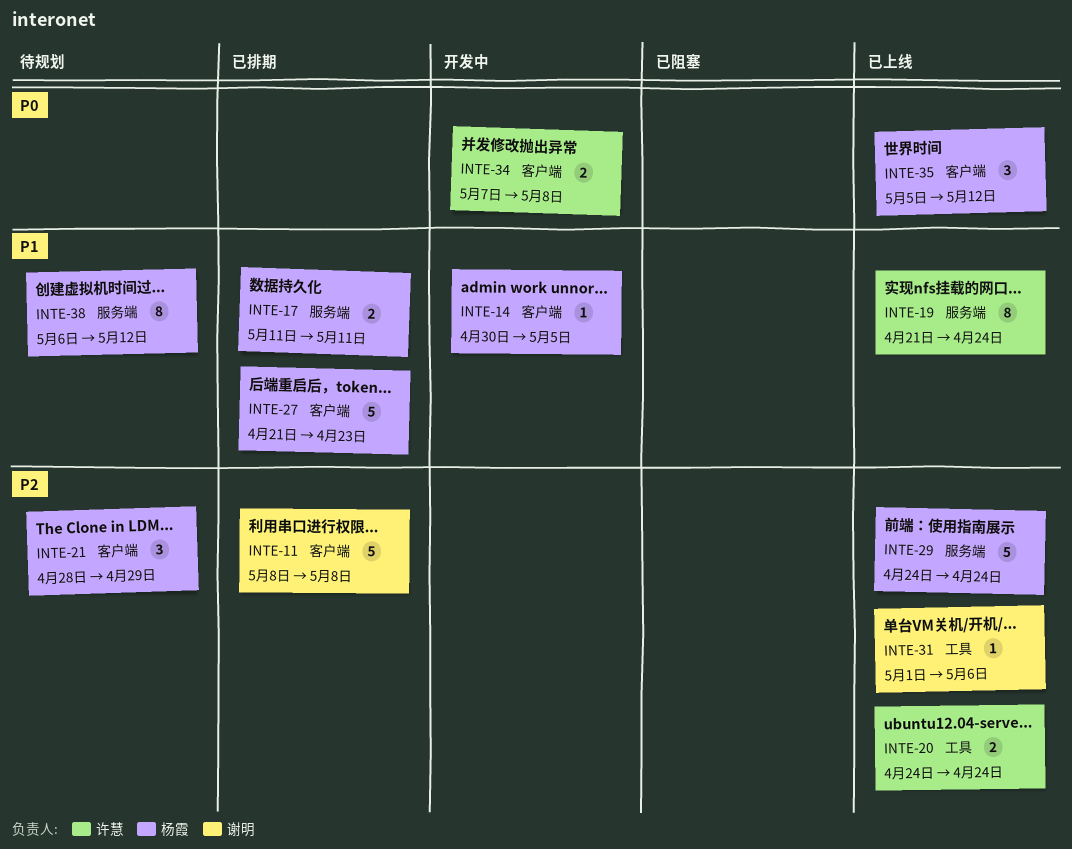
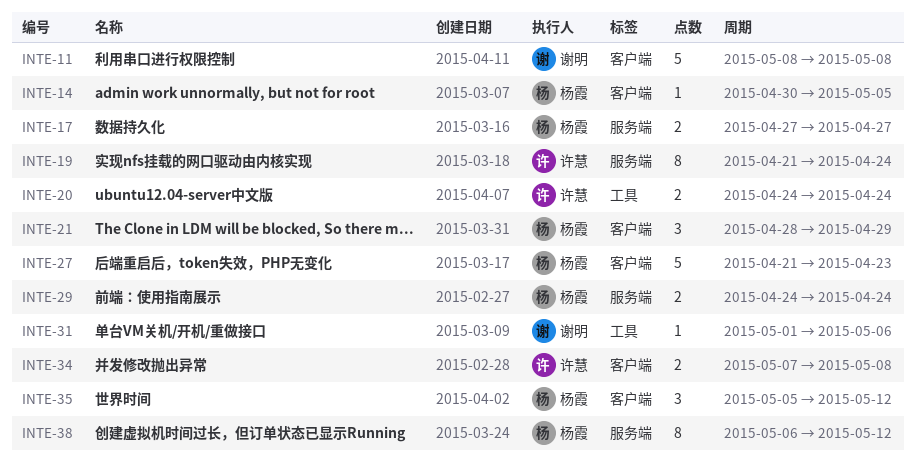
INTE-17, start: May 11 -> Apr 27
INTE-17, due: May 11 -> Apr 27
INTE-29, estimate: 5 -> 2

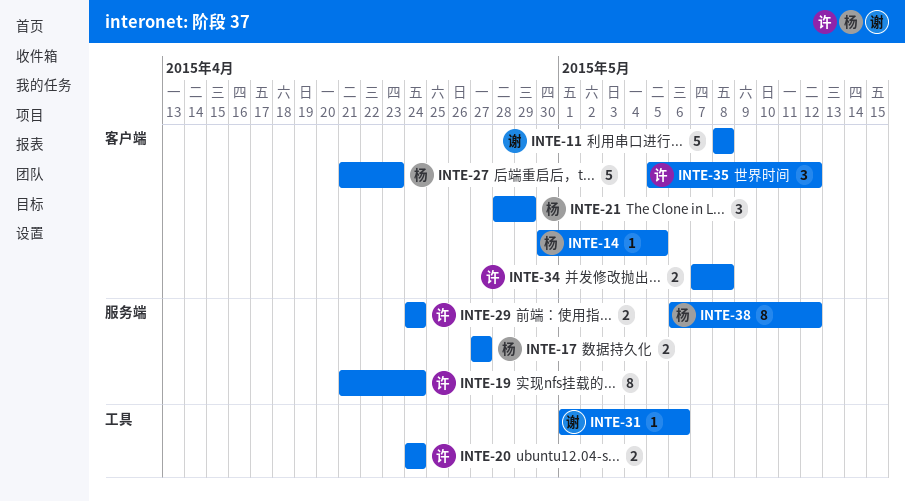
INTE-29, owner: 杨霞 -> 许慧
INTE-35, owner: 杨霞 -> 许慧

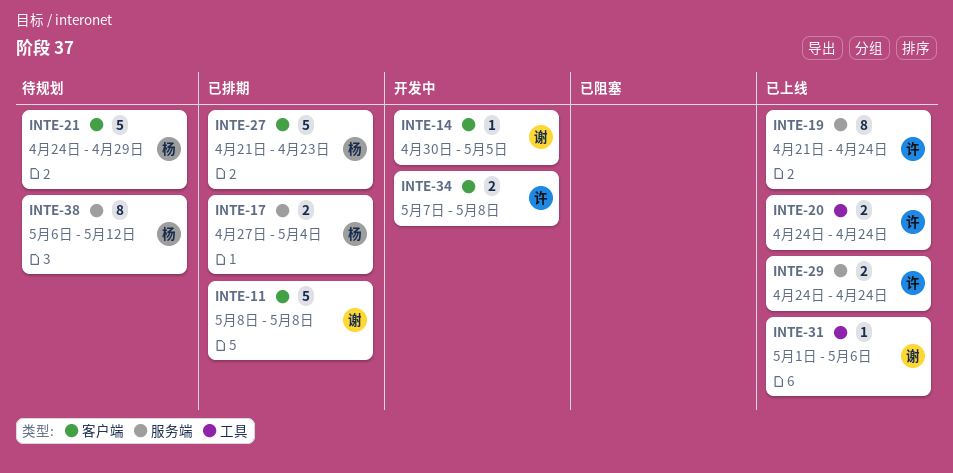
INTE-14, owner: 杨 -> 谢
INTE-17, due: Apr 27 -> May 4
INTE-21, estimate: 3 -> 5
INTE-21, start: Apr 28 -> Apr 24
INTE-35: present -> none

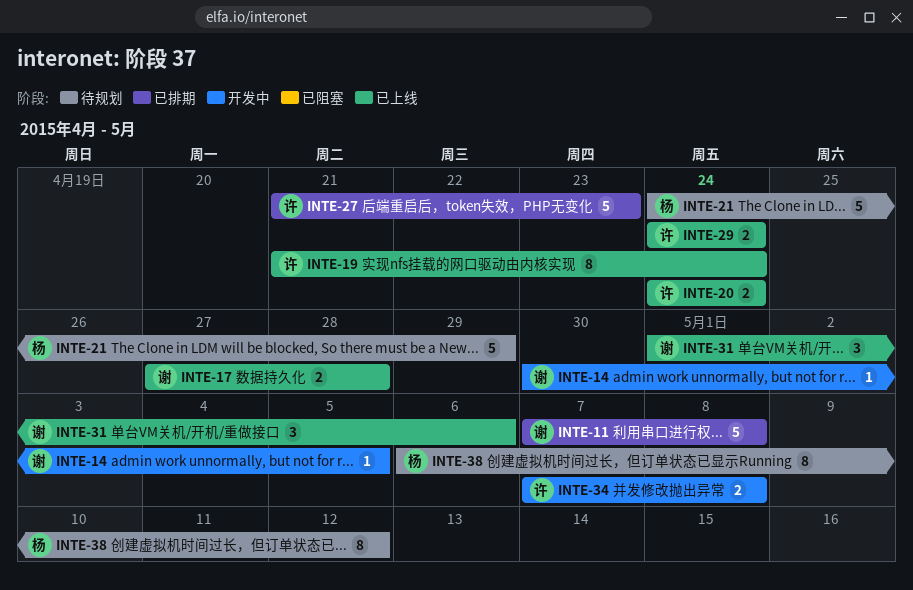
INTE-11, start: May 8 -> May 7
INTE-17, status: 已排期 -> 已上线
INTE-17, owner: 杨 -> 谢
INTE-17, due: May 4 -> Apr 28
INTE-27, owner: 杨 -> 许
INTE-31, estimate: 1 -> 3

